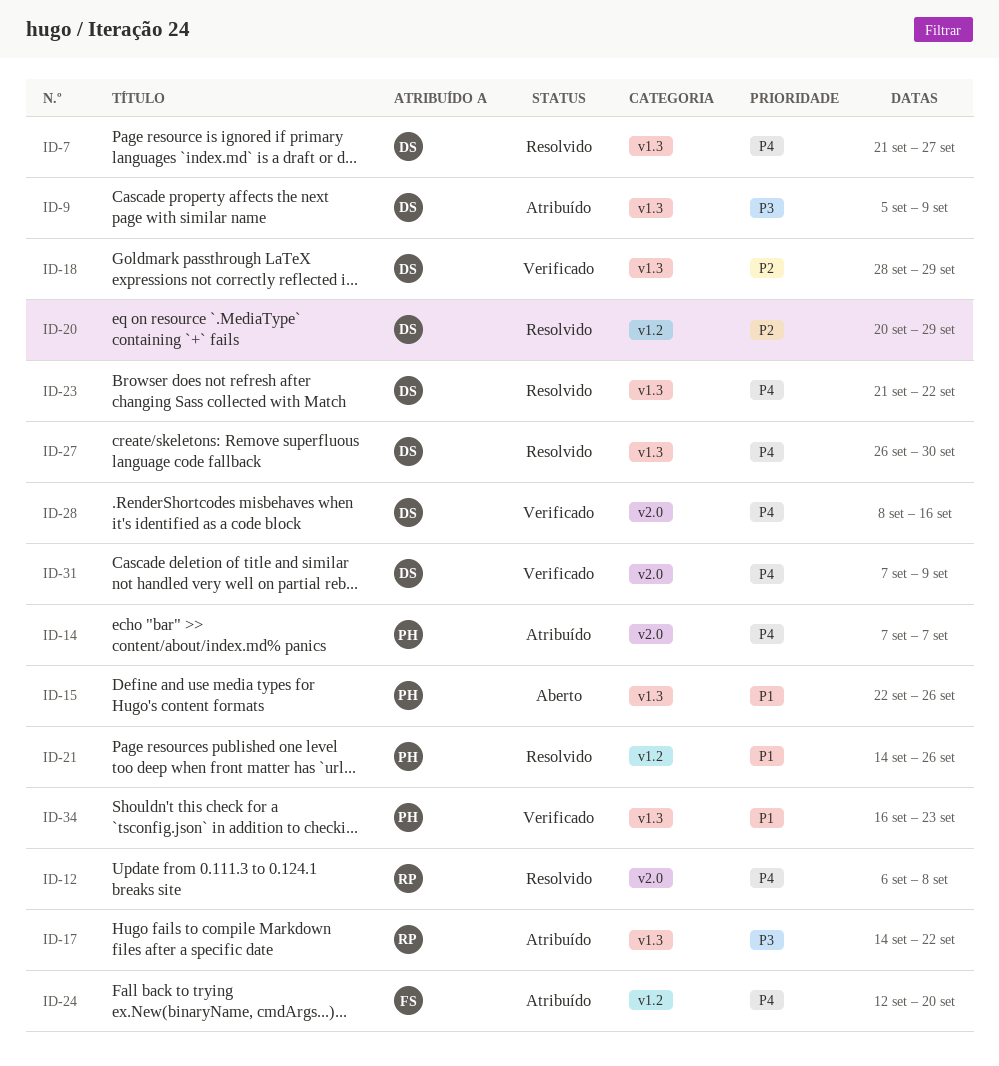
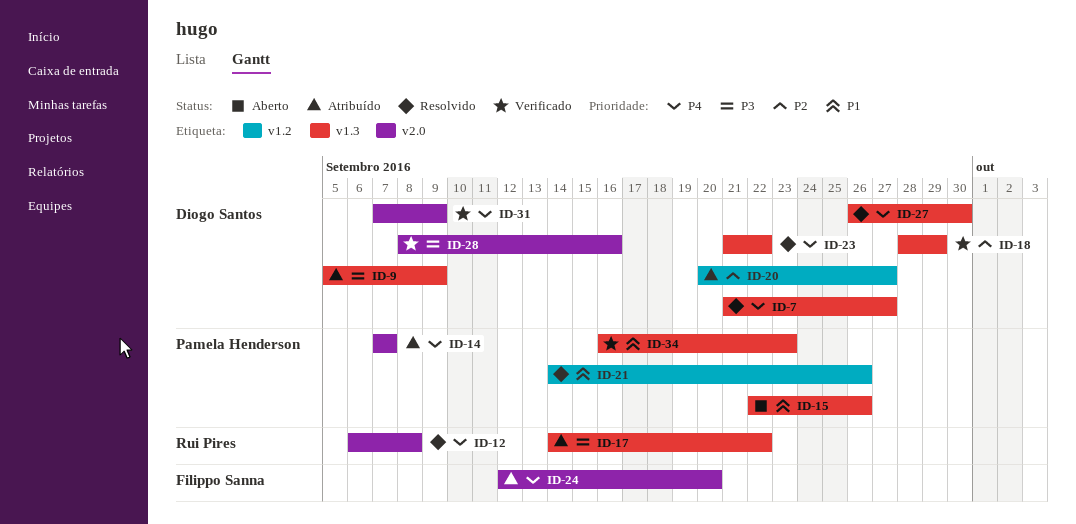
ID-20, status: Resolvido -> Atribuído
ID-20, due: Sep 29 -> Sep 27
ID-24, label: v1.2 -> v2.0
ID-28, priority: P4 -> P3

